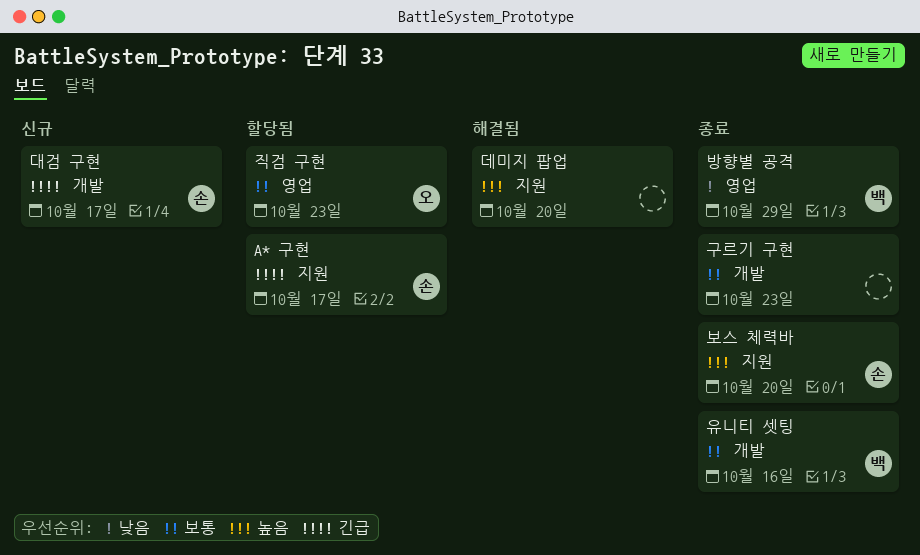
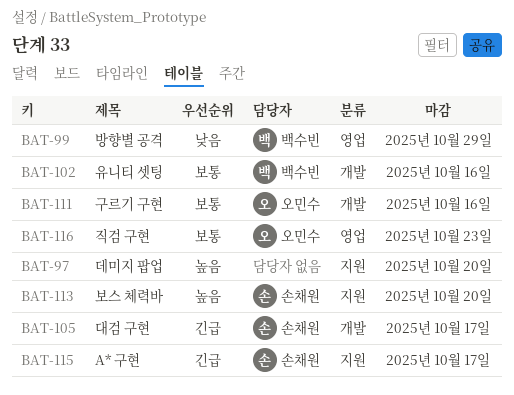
구르기 구현, owner: none -> 오민수
구르기 구현, due: Oct 23 -> Oct 16

